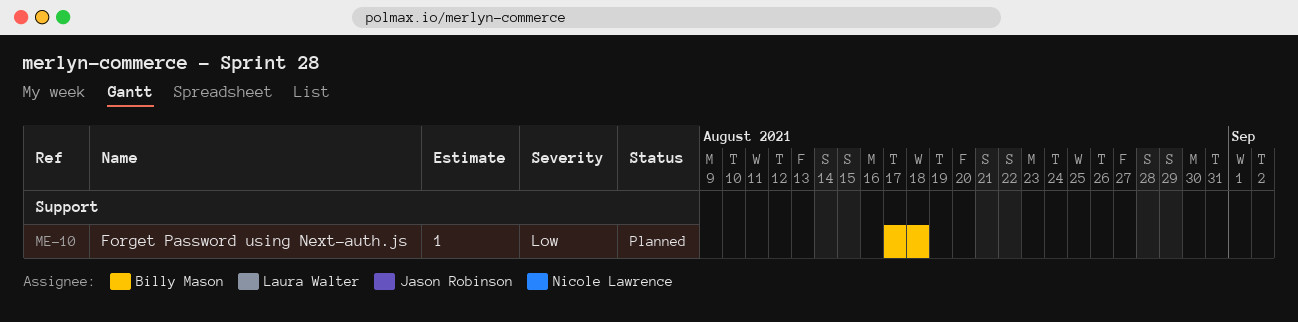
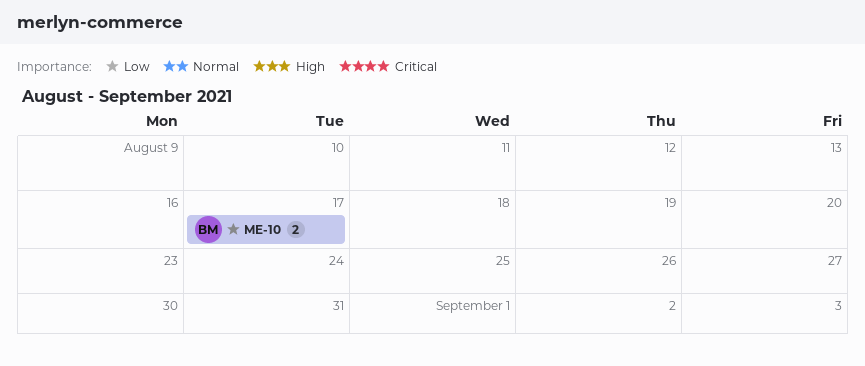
ME-10, estimate: 1 -> 2
ME-10, due: Aug 18 -> Aug 17

